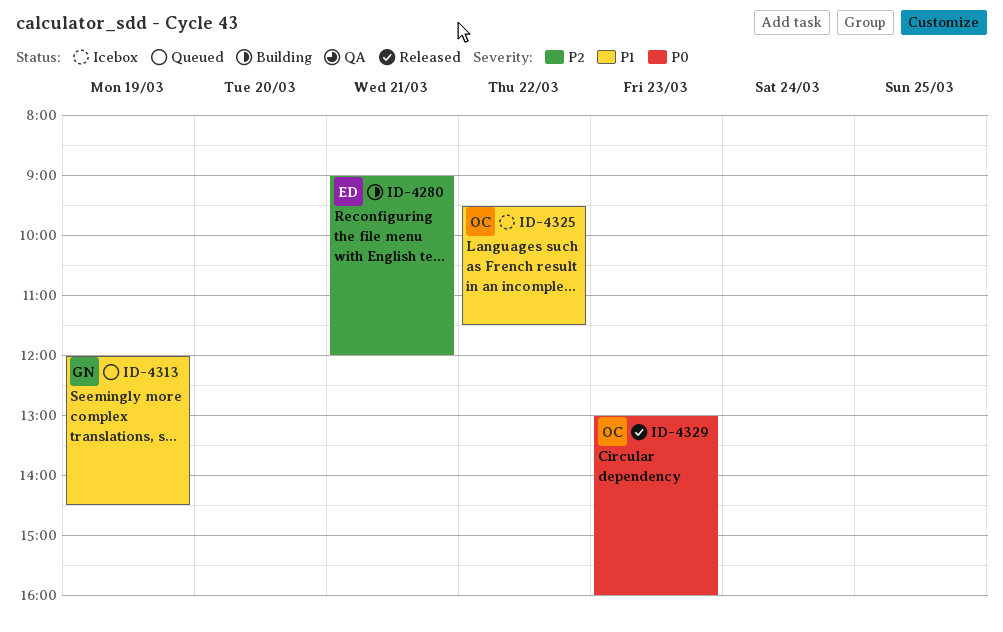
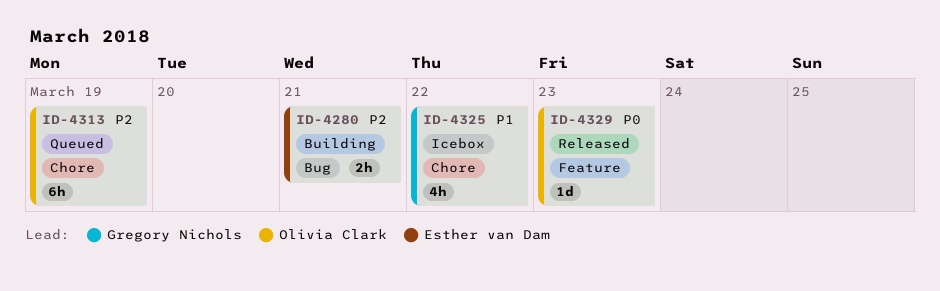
ID-4313, owner: Gregory Nichols -> Olivia Clark
ID-4313, priority: P1 -> P2
ID-4325, owner: Olivia Clark -> Gregory Nichols

